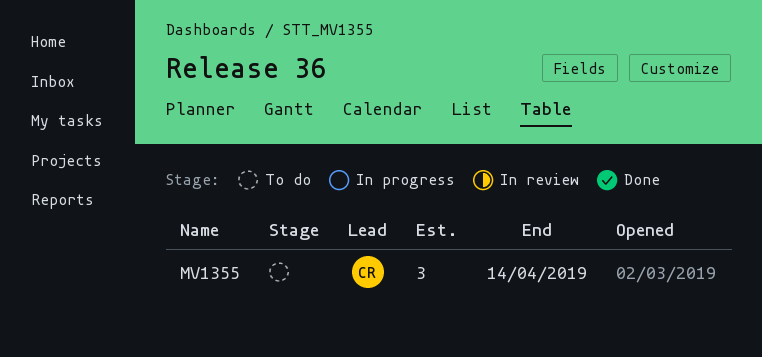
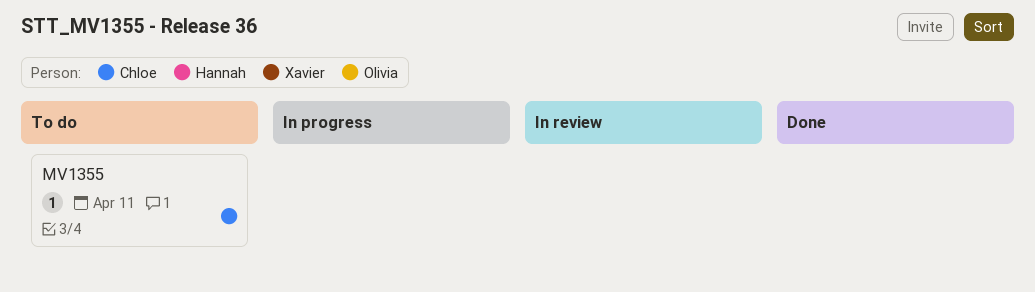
MV1355, estimate: 3 -> 1
MV1355, due: Apr 14 -> Apr 11

